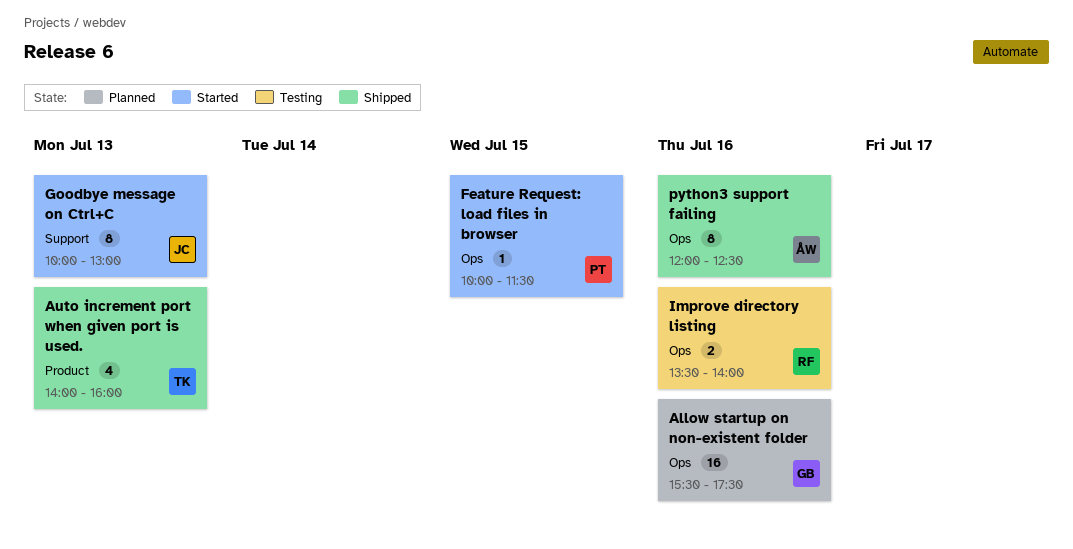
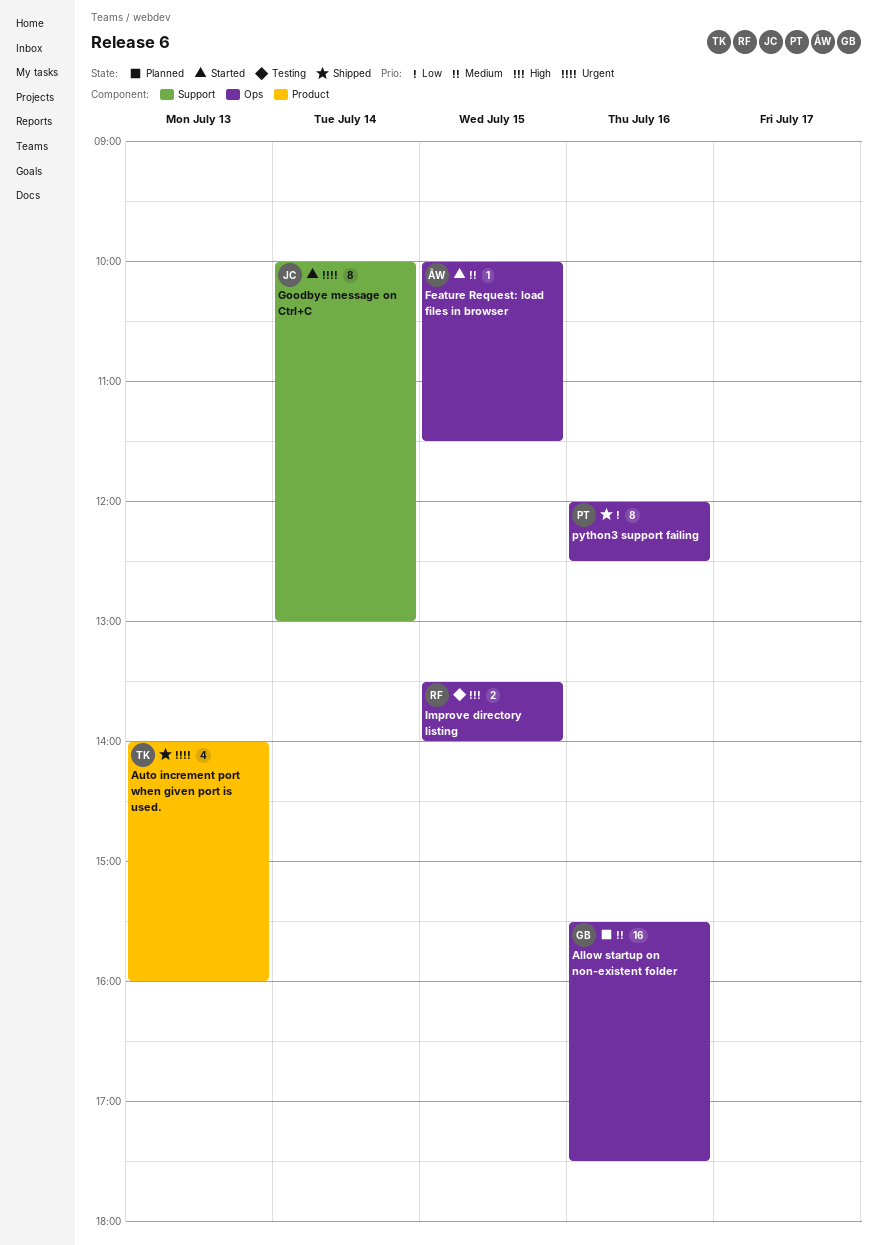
Feature Request: load files in browser, owner: PT -> ÅW
Goodbye message on Ctrl+C, day: Jul 13 -> Jul 14
Improve directory listing, day: Jul 16 -> Jul 15
python3 support failing, owner: ÅW -> PT

